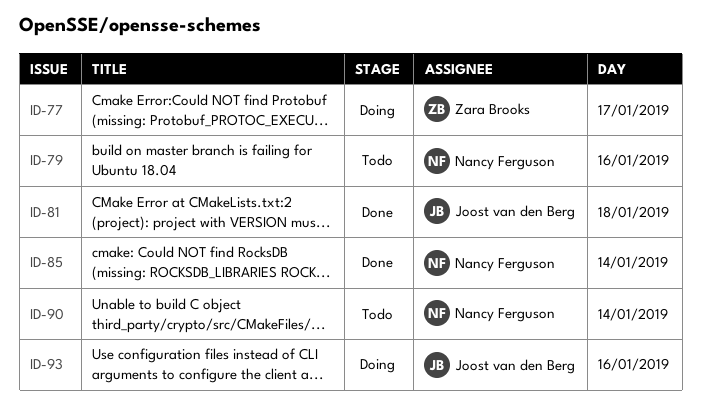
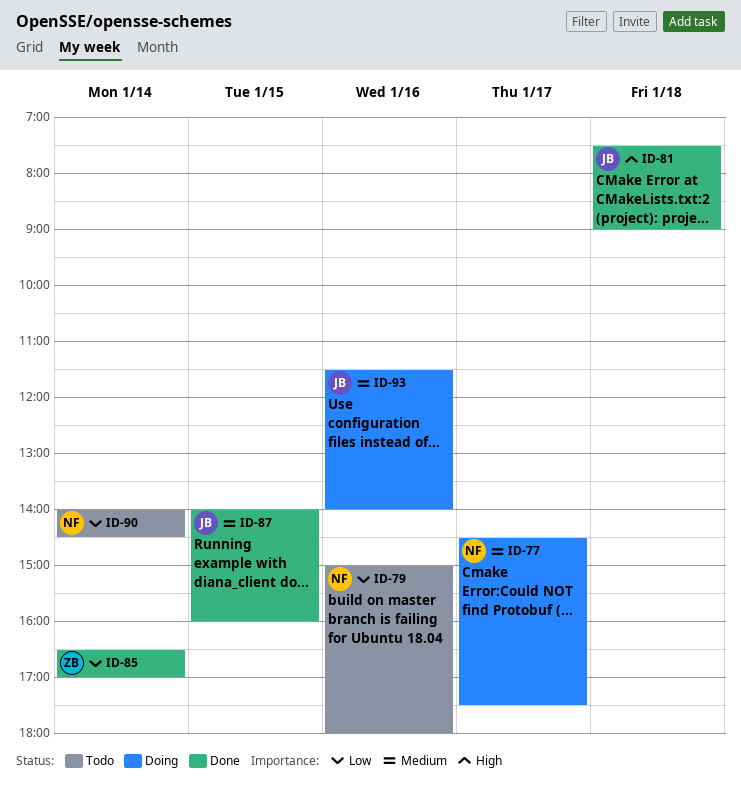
ID-77, owner: Zara Brooks -> Nancy Ferguson
ID-85, owner: Nancy Ferguson -> Zara Brooks
ID-87: none -> present

